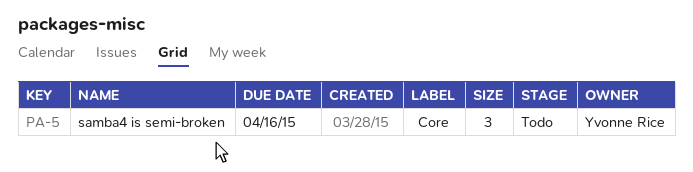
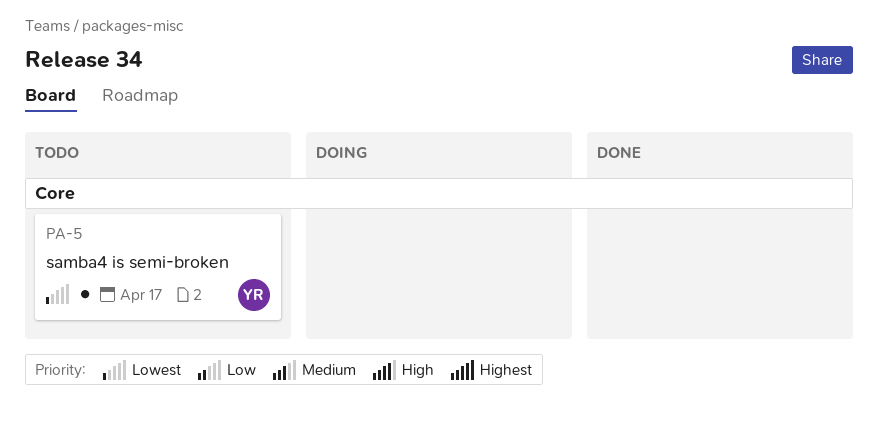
PA-5, estimate: 3 -> 1
PA-5, due: Apr 16 -> Apr 17

